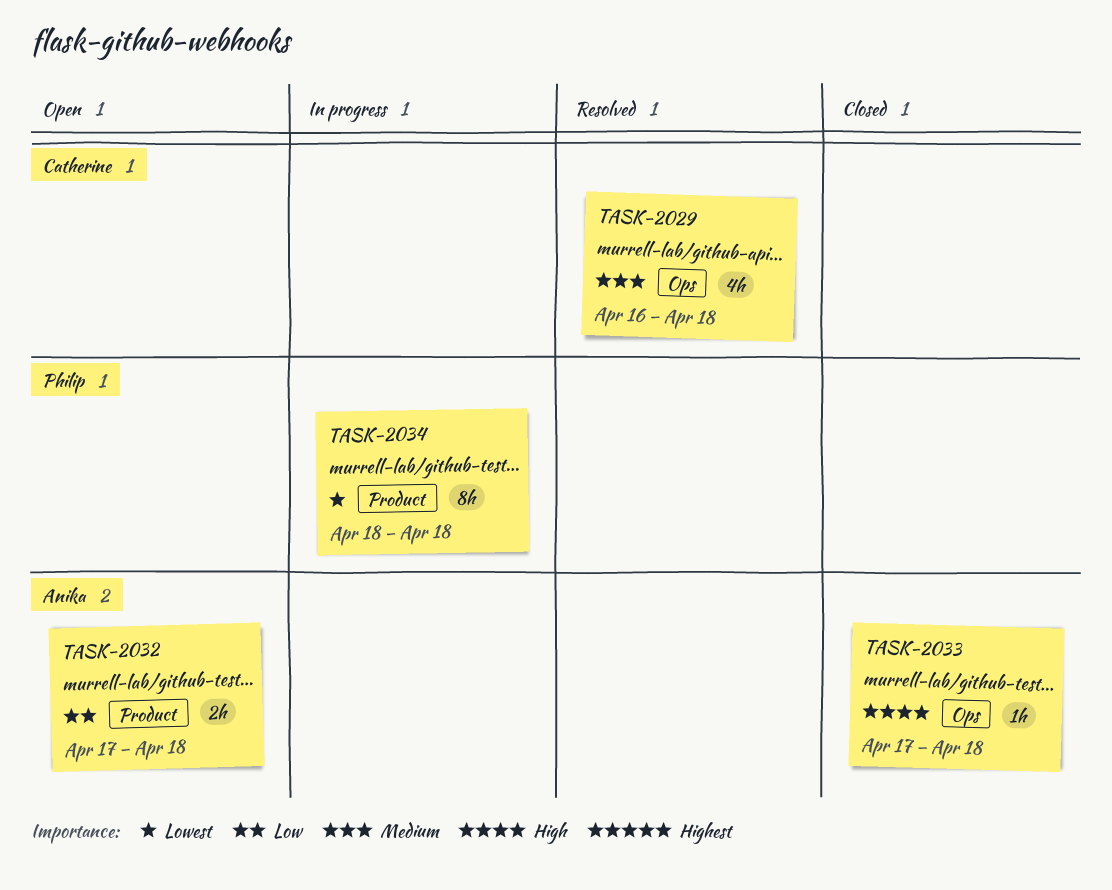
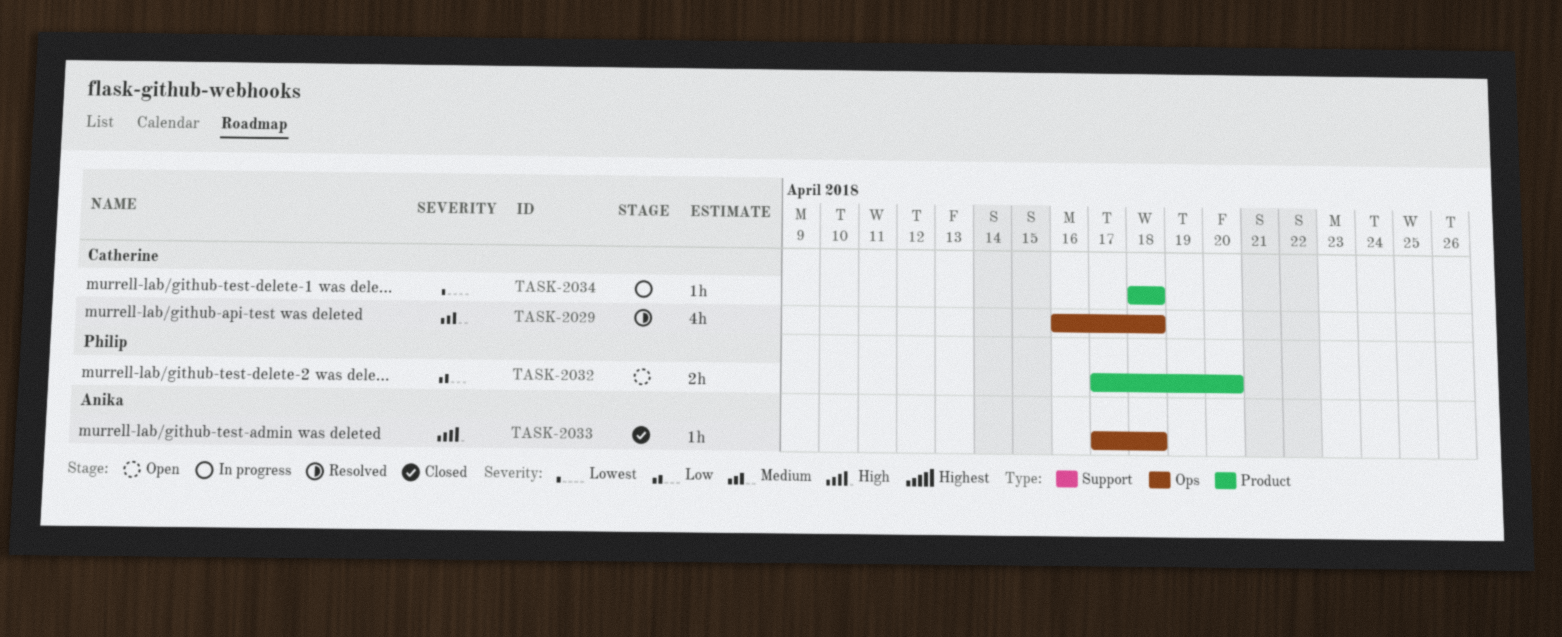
TASK-2032, owner: Anika -> Philip
TASK-2032, due: Apr 18 -> Apr 20
TASK-2034, owner: Philip -> Catherine
TASK-2034, estimate: 8h -> 1h

